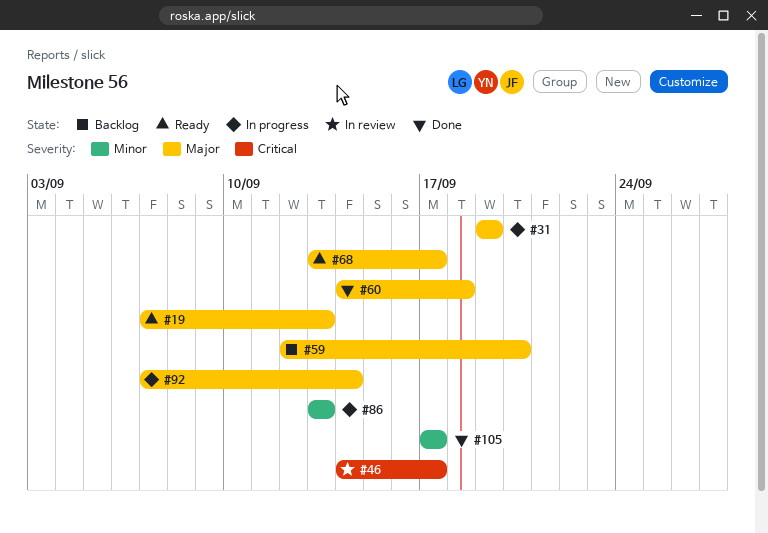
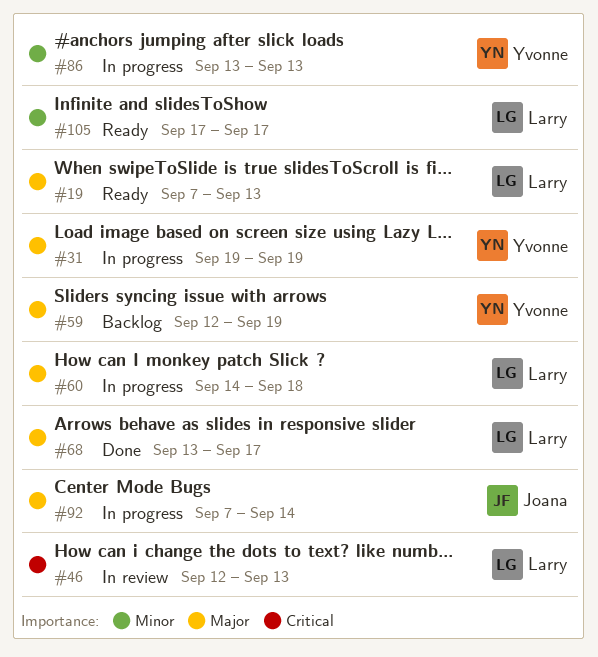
#46, start: Sep 14 -> Sep 12
#46, due: Sep 17 -> Sep 13
#59, due: Sep 20 -> Sep 19
#60, status: Done -> In progress
#68, status: Ready -> Done
#105, status: Done -> Ready

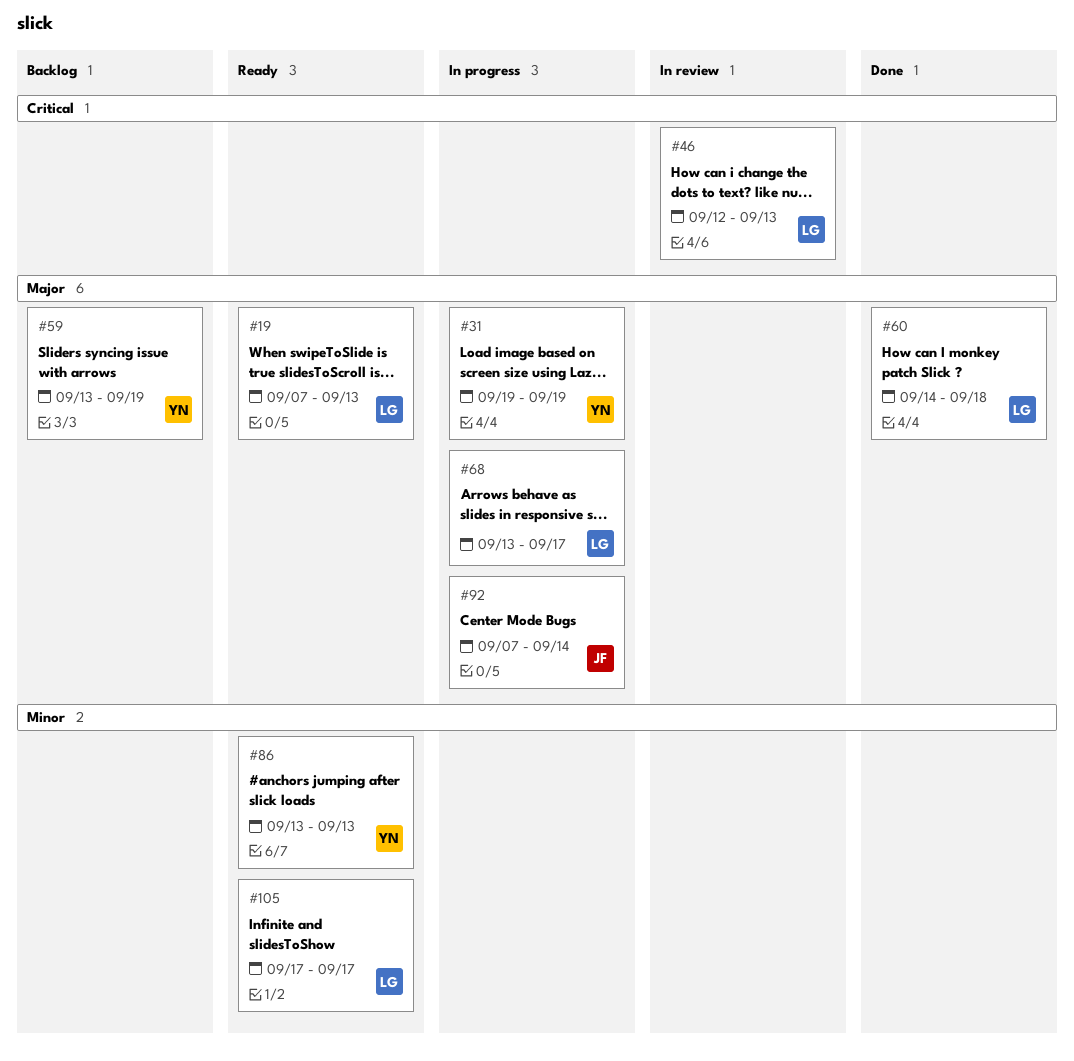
#59, start: Sep 12 -> Sep 13
#60, status: In progress -> Done
#68, status: Done -> In progress
#86, status: In progress -> Ready

